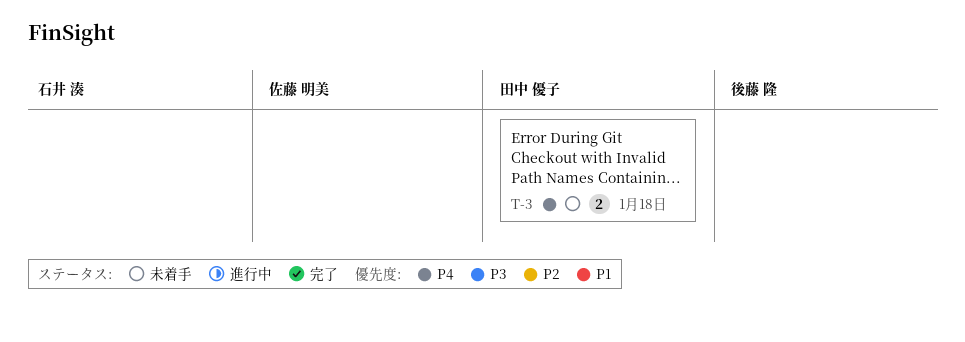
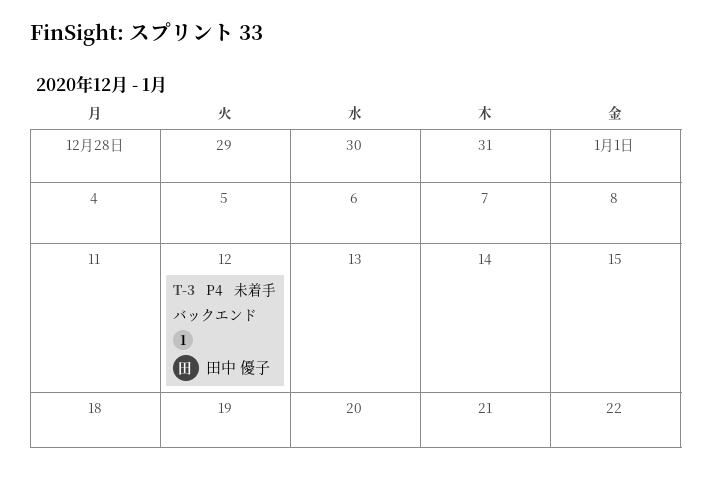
T-3, estimate: 2 -> 1
T-3, due: Jan 18 -> Jan 12

